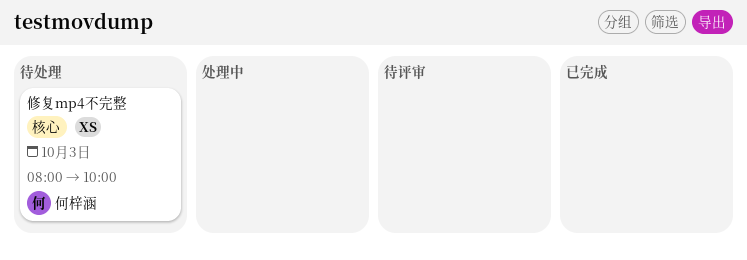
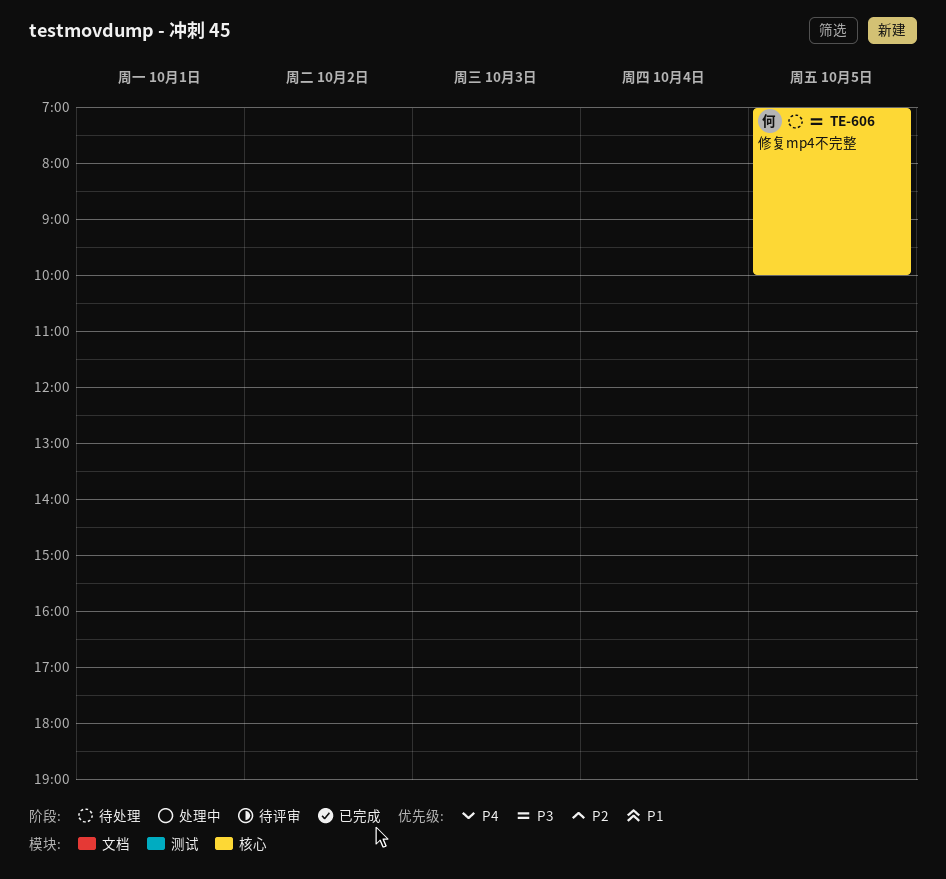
修复mp4不完整, day: Oct 3 -> Oct 5
修复mp4不完整, begins: 08:00 -> 07:00

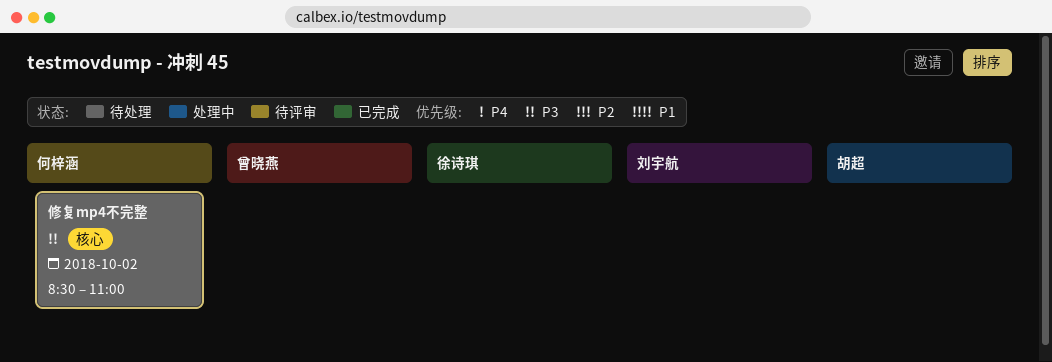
修复mp4不完整, day: Oct 5 -> Oct 2
修复mp4不完整, begins: 07:00 -> 08:30
修复mp4不完整, ends: 10:00 -> 11:00

